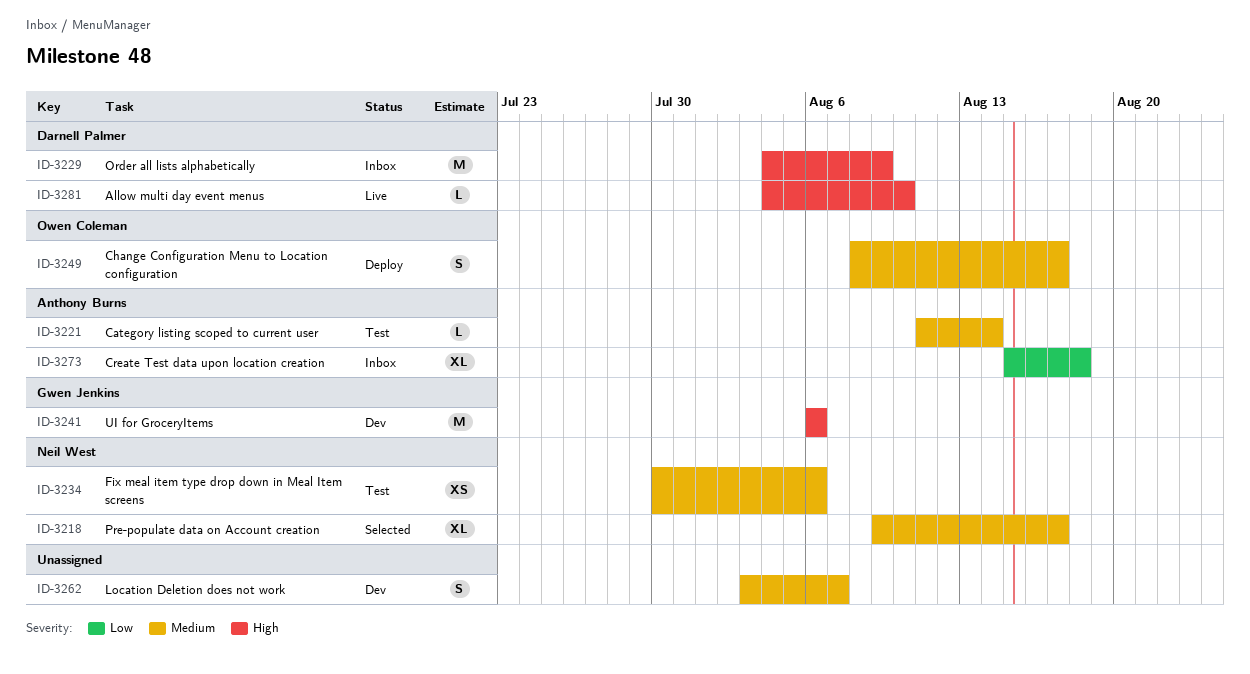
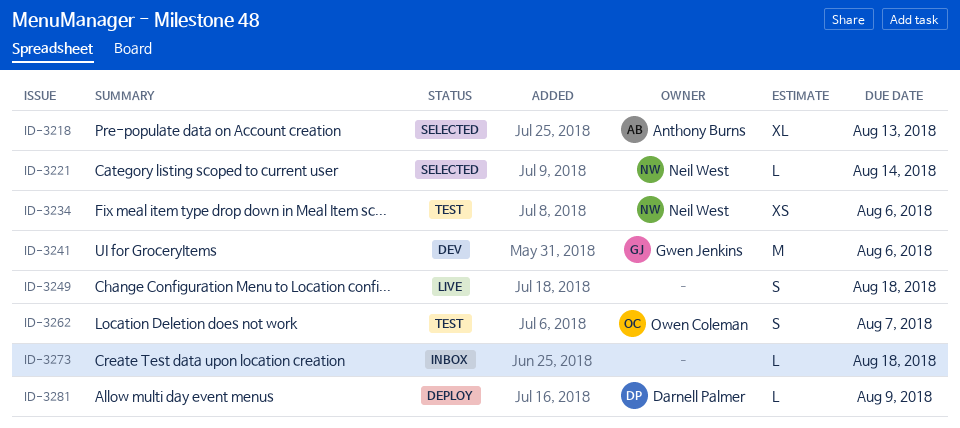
ID-3218, owner: Neil West -> Anthony Burns
ID-3218, due: Aug 17 -> Aug 13
ID-3221, status: Test -> Selected
ID-3221, owner: Anthony Burns -> Neil West
ID-3229: present -> none
ID-3249, status: Deploy -> Live
ID-3249, owner: Owen Coleman -> none
ID-3249, due: Aug 17 -> Aug 18
ID-3262, status: Dev -> Test
ID-3262, owner: none -> Owen Coleman
ID-3273, owner: Anthony Burns -> none
ID-3273, estimate: XL -> L
ID-3281, status: Live -> Deploy
ID-3281, due: Aug 10 -> Aug 9

